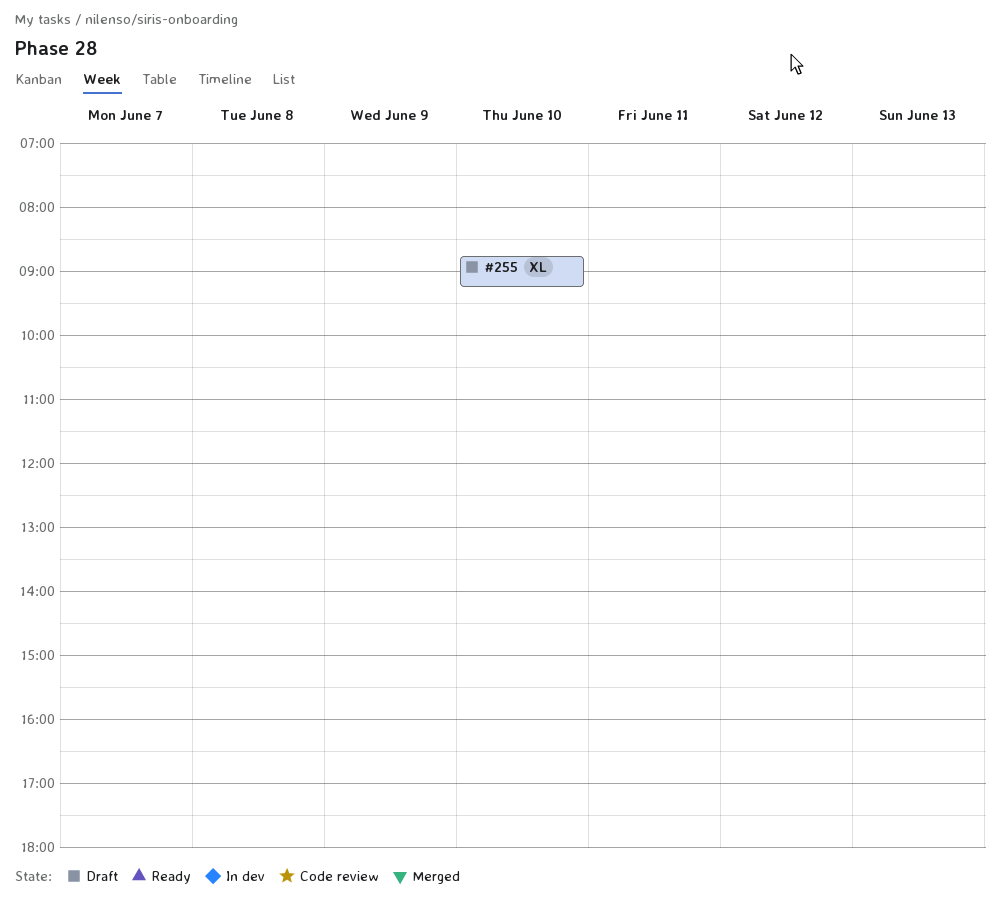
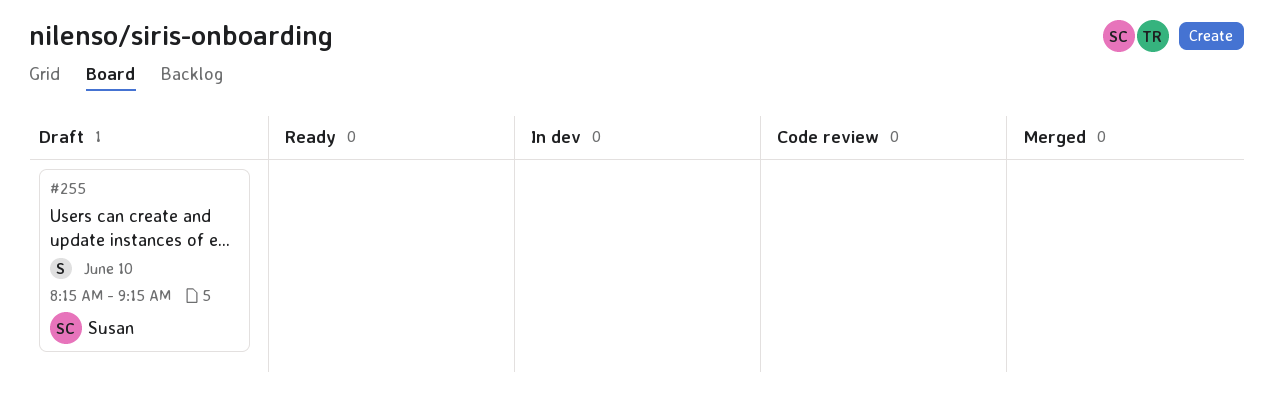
#255, estimate: XL -> S
#255, begins: 08:45 -> 08:15

